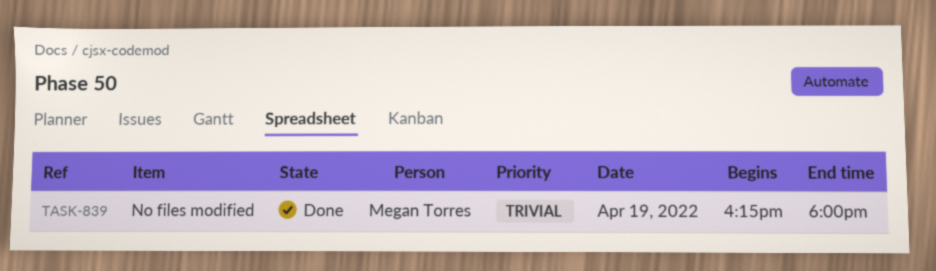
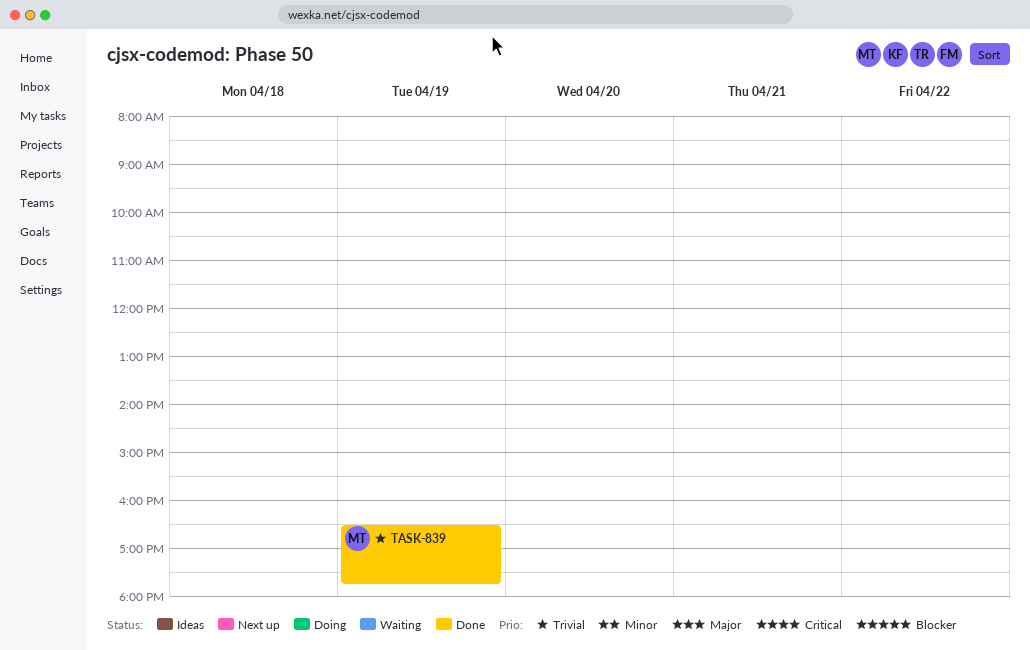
TASK-839, begins: 16:15 -> 16:30
TASK-839, ends: 18:00 -> 17:45

